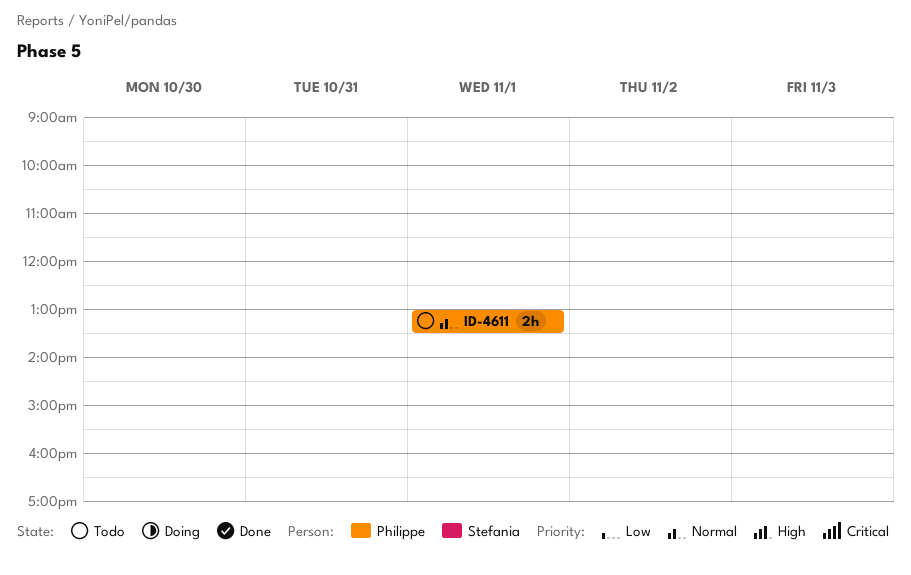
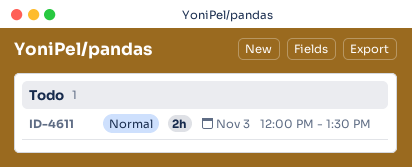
ID-4611, day: Nov 1 -> Nov 3
ID-4611, begins: 13:00 -> 12:00

